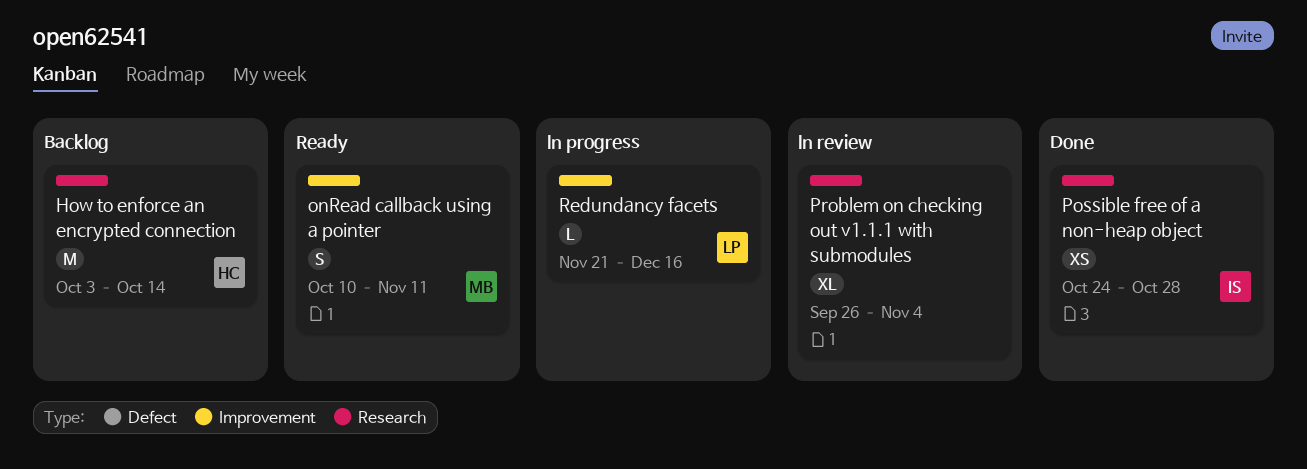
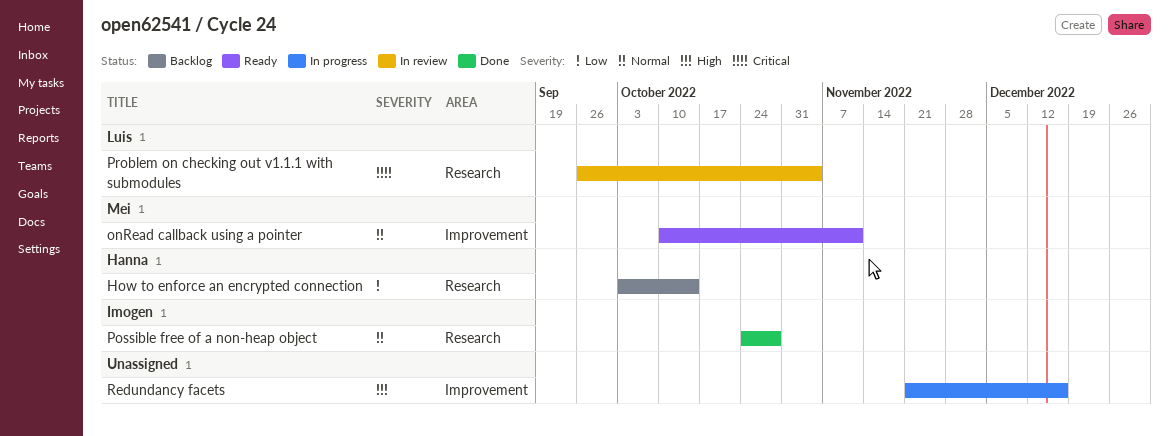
Problem on checking out v1.1.1 with submodules, owner: none -> Luis
Redundancy facets, owner: Luis -> none

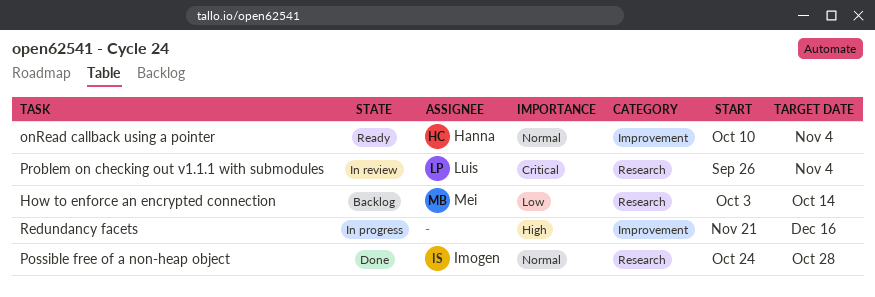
How to enforce an encrypted connection, owner: Hanna -> Mei
onRead callback using a pointer, owner: Mei -> Hanna
onRead callback using a pointer, due: Nov 11 -> Nov 4

